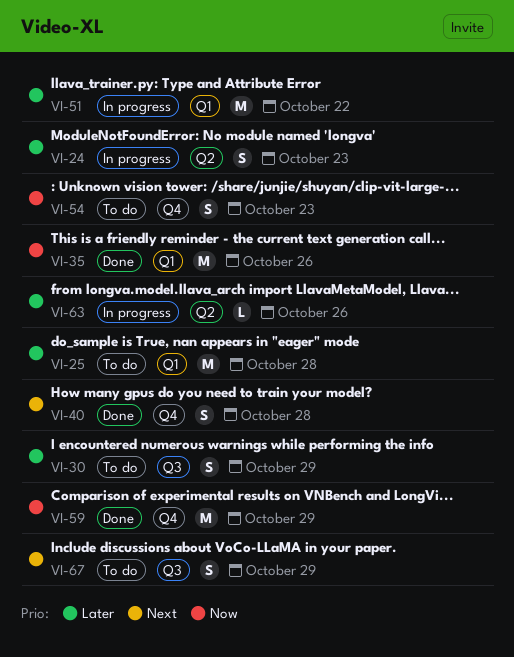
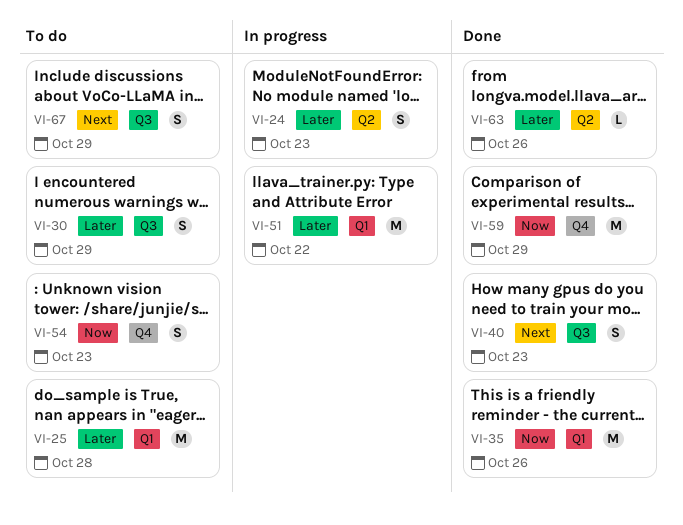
VI-40, label: Q4 -> Q3
VI-40, due: Oct 28 -> Oct 23
VI-63, status: In progress -> Done

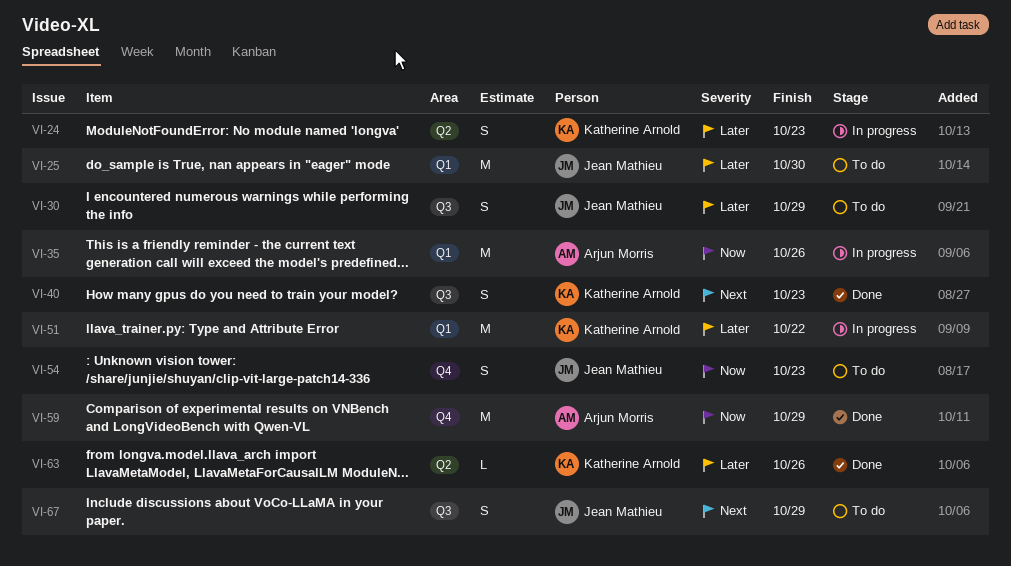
VI-25, due: Oct 28 -> Oct 30
VI-35, status: Done -> In progress

